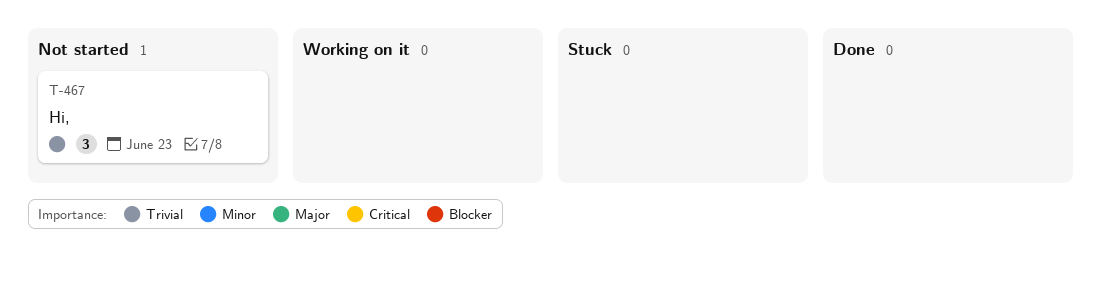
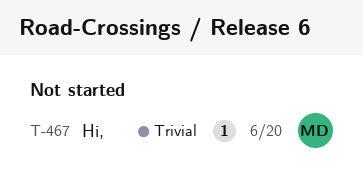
T-467, estimate: 3 -> 1
T-467, due: Jun 23 -> Jun 20

